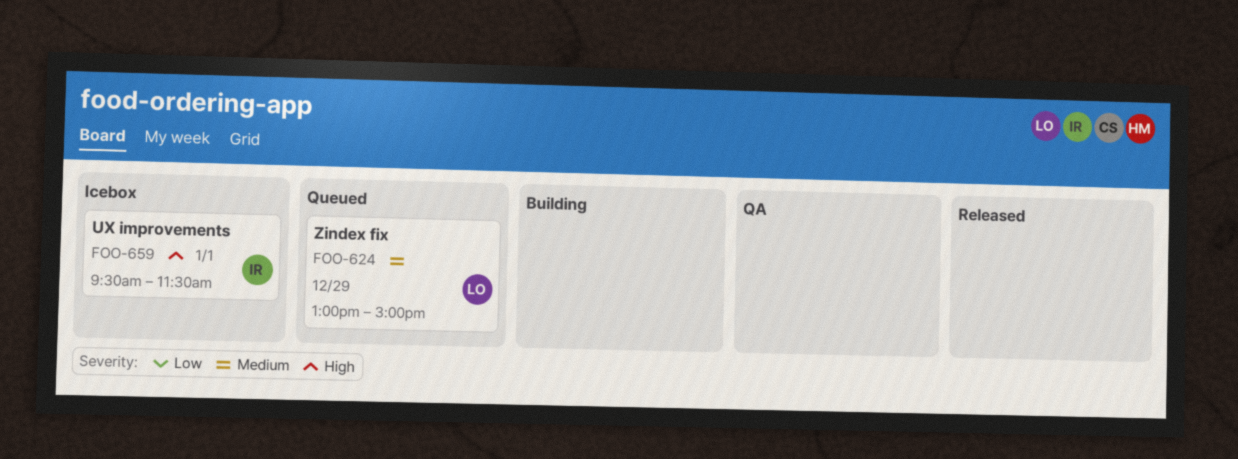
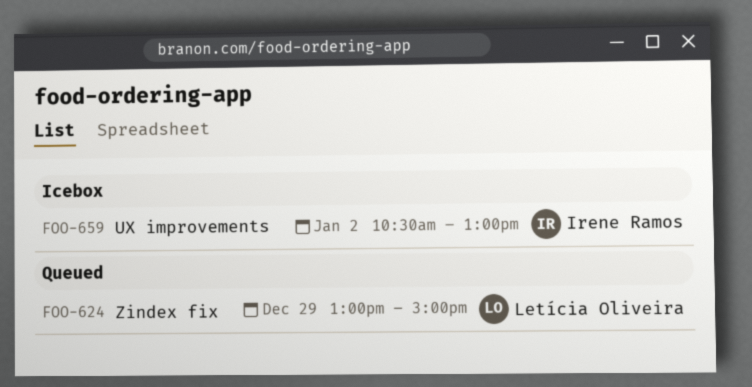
FOO-659, day: Jan 1 -> Jan 2
FOO-659, begins: 09:30 -> 10:30
FOO-659, ends: 11:30 -> 13:00

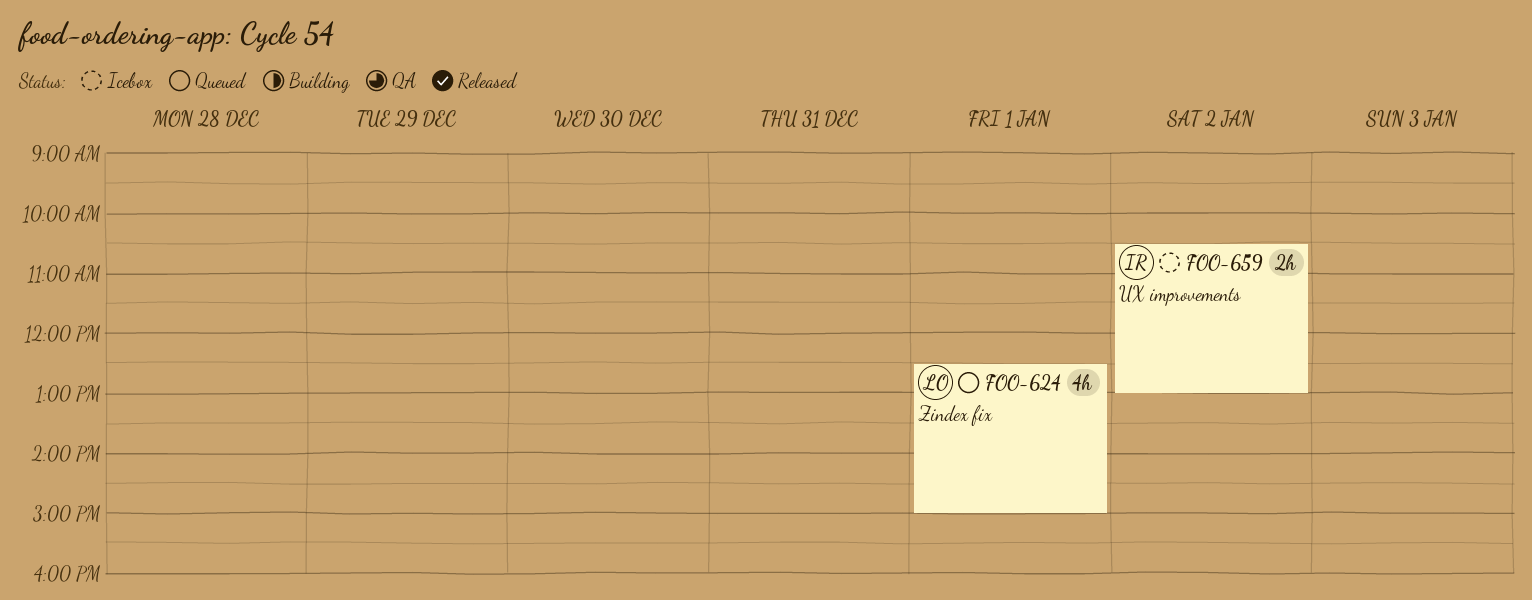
FOO-624, day: Dec 29 -> Jan 1
FOO-624, begins: 13:00 -> 12:30

